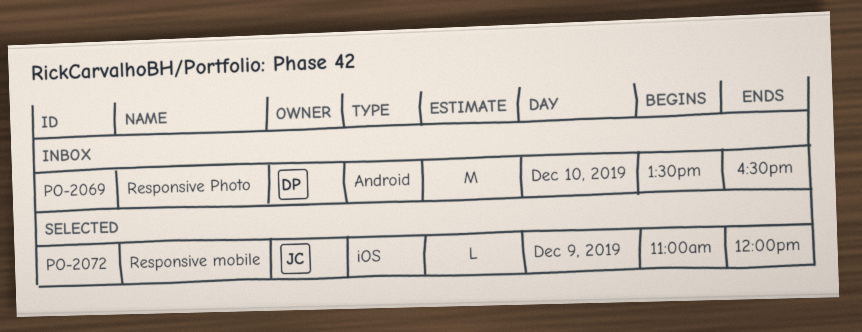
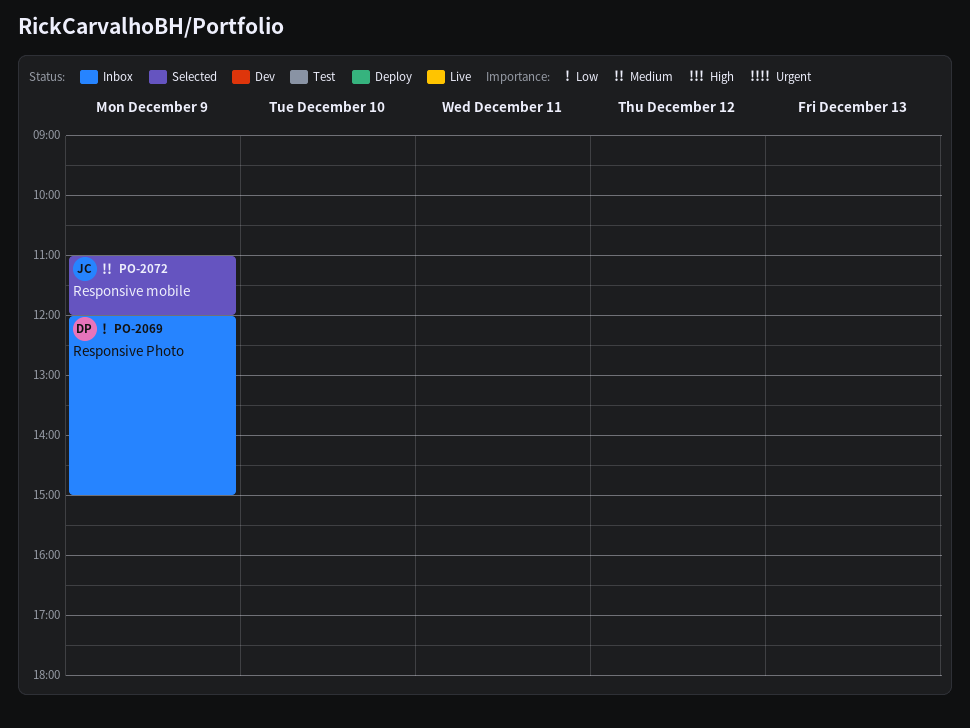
PO-2069, day: Dec 10 -> Dec 9
PO-2069, begins: 13:30 -> 12:00
PO-2069, ends: 16:30 -> 15:00

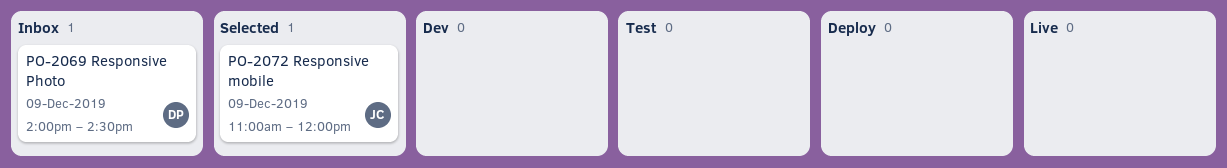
PO-2069, begins: 12:00 -> 14:00
PO-2069, ends: 15:00 -> 14:30

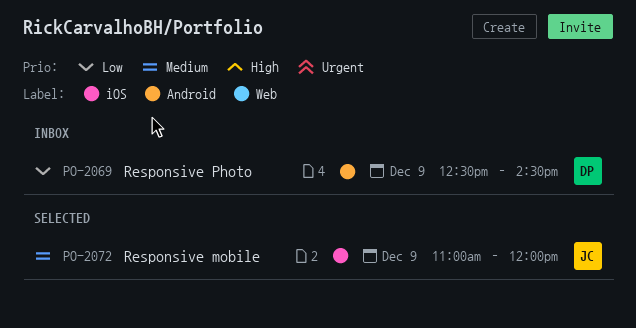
PO-2069, begins: 14:00 -> 12:30

